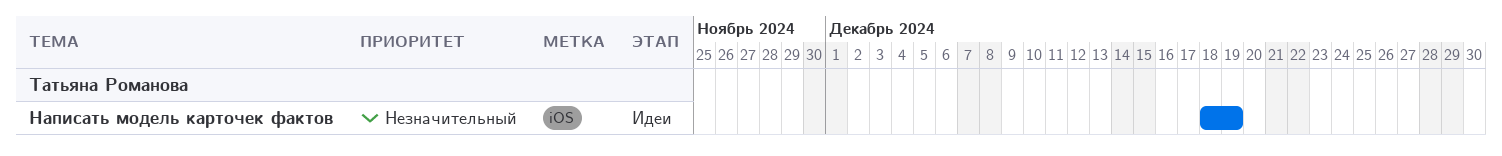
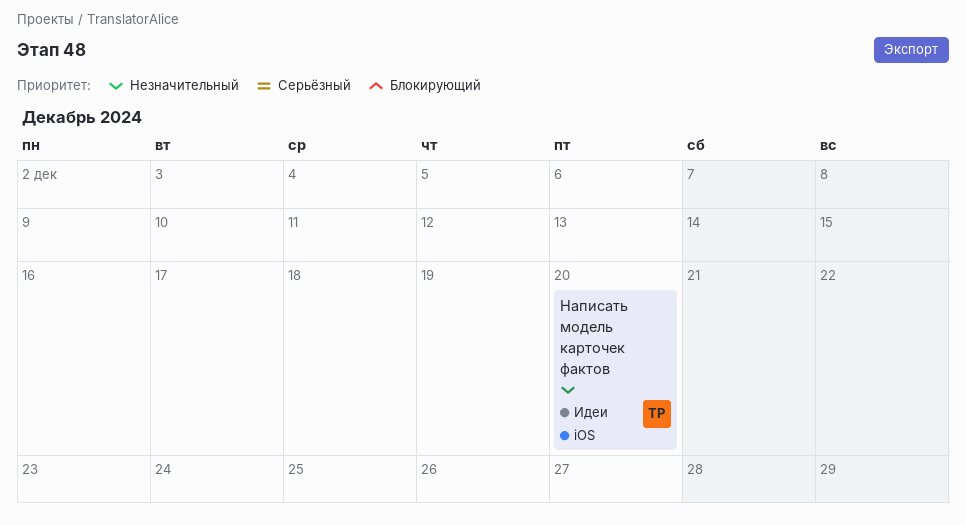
Написать модель карточек фактов, due: Dec 19 -> Dec 20

